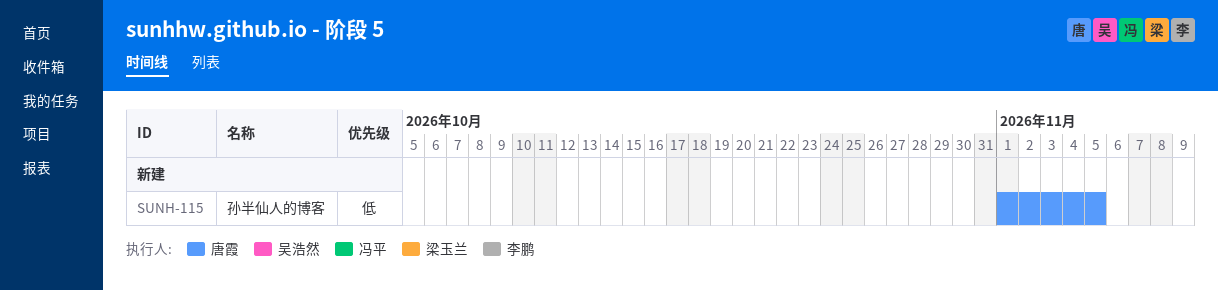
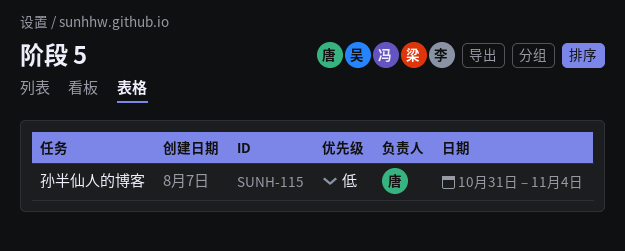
SUNH-115, start: Nov 1 -> Oct 31
SUNH-115, due: Nov 5 -> Nov 4

